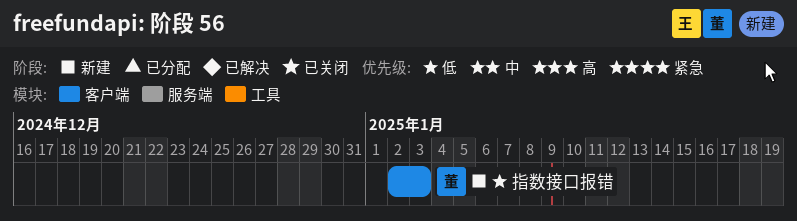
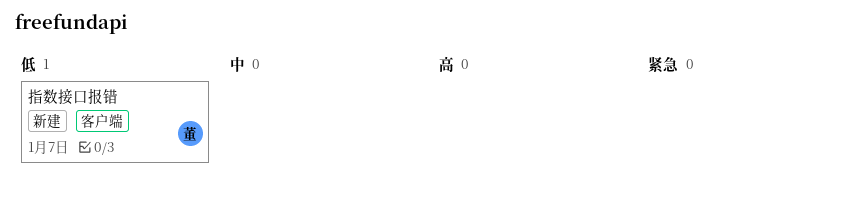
指数接口报错, due: Jan 3 -> Jan 7

